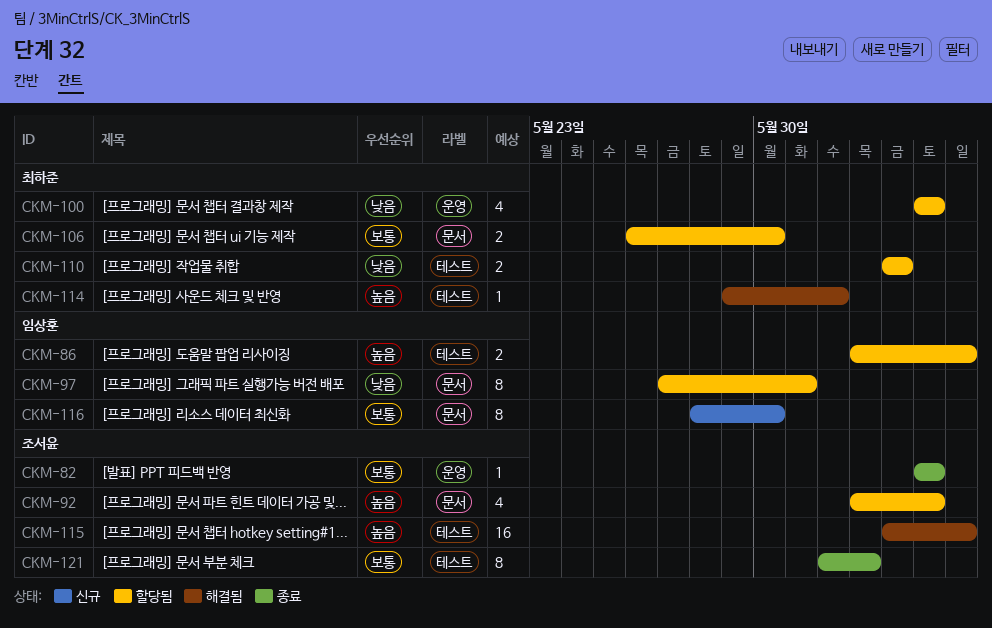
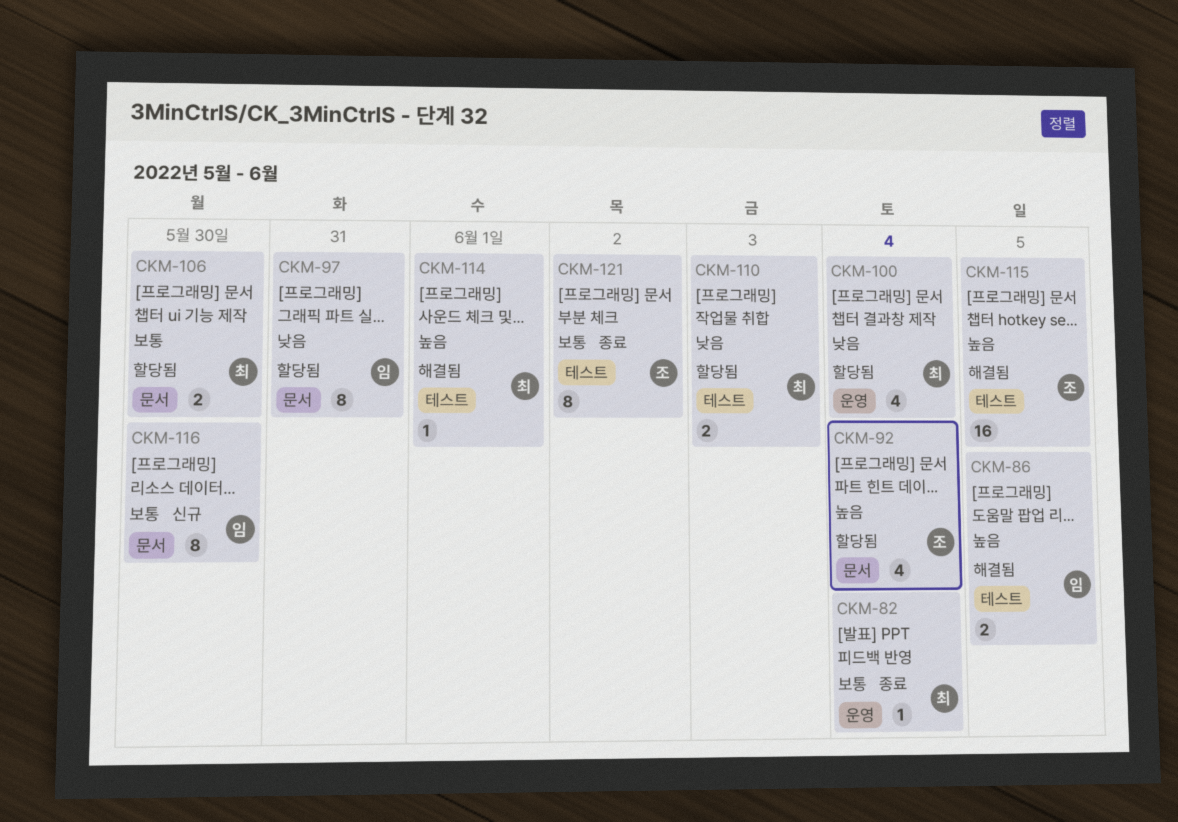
CKM-82, owner: 조서윤 -> 최하준
CKM-86, status: 할당됨 -> 해결됨

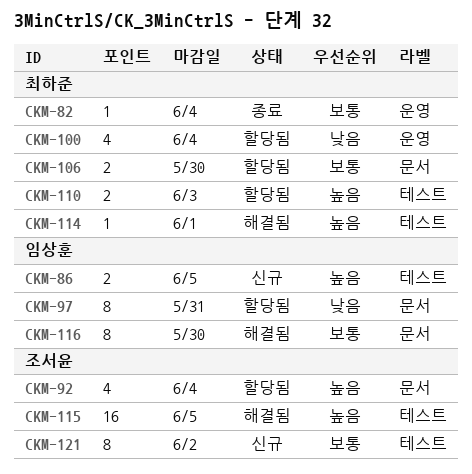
CKM-86, status: 해결됨 -> 신규
CKM-110, priority: 낮음 -> 높음
CKM-116, status: 신규 -> 해결됨
CKM-121, status: 종료 -> 신규

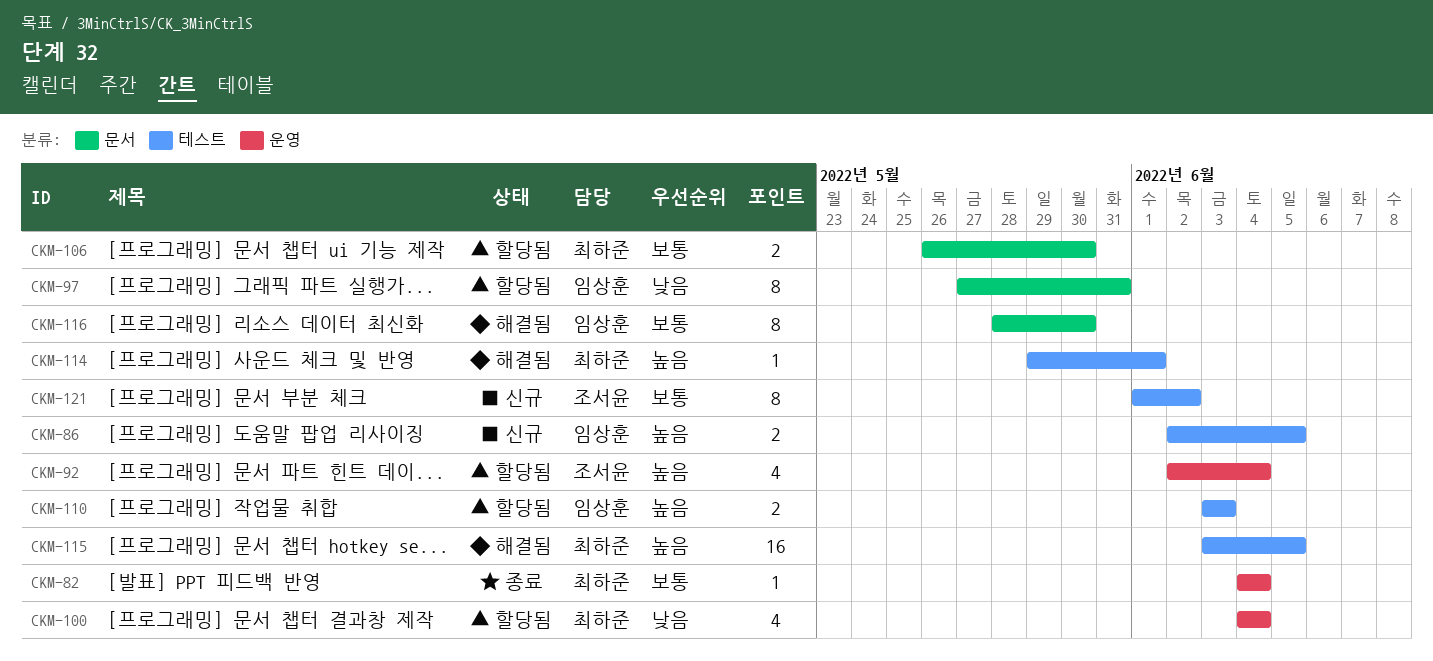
CKM-92, label: 문서 -> 운영
CKM-110, owner: 최하준 -> 임상훈
CKM-115, owner: 조서윤 -> 최하준

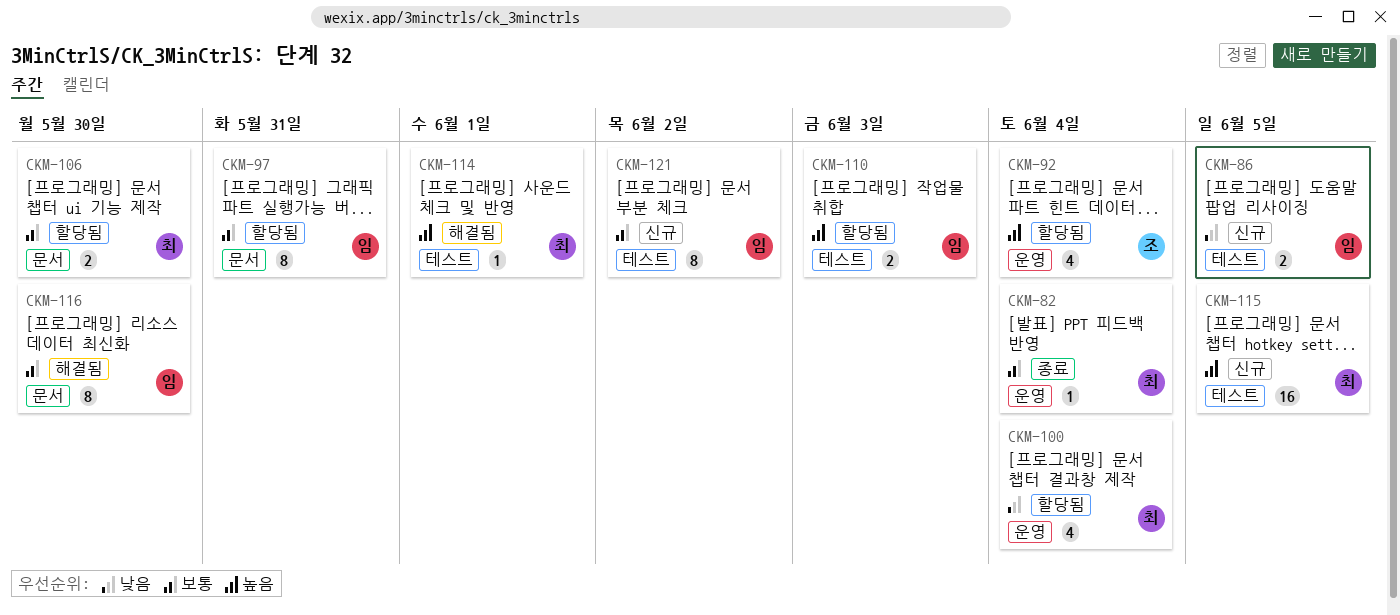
CKM-86, priority: 높음 -> 낮음
CKM-97, priority: 낮음 -> 보통
CKM-115, status: 해결됨 -> 신규
CKM-121, owner: 조서윤 -> 임상훈

